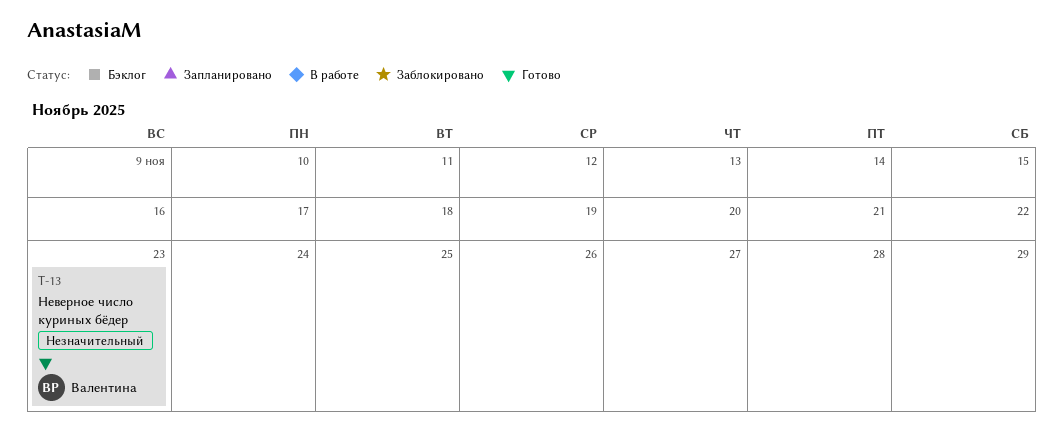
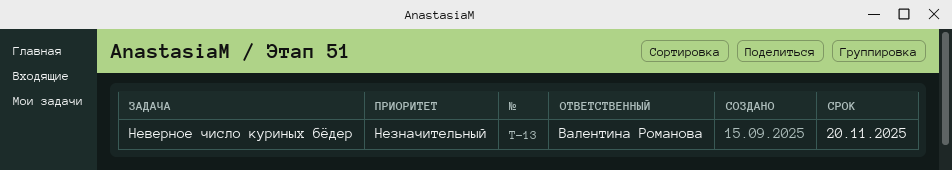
T-13, due: Nov 23 -> Nov 20

